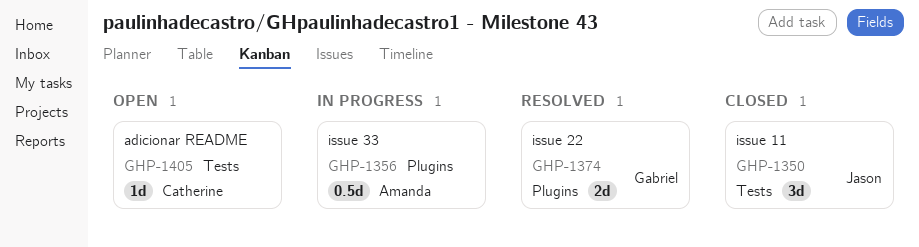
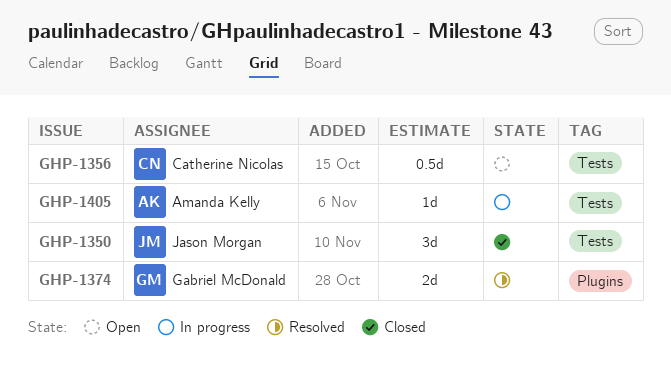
GHP-1356, status: In progress -> Open
GHP-1356, owner: Amanda Kelly -> Catherine Nicolas
GHP-1356, label: Plugins -> Tests
GHP-1405, status: Open -> In progress
GHP-1405, owner: Catherine Nicolas -> Amanda Kelly

